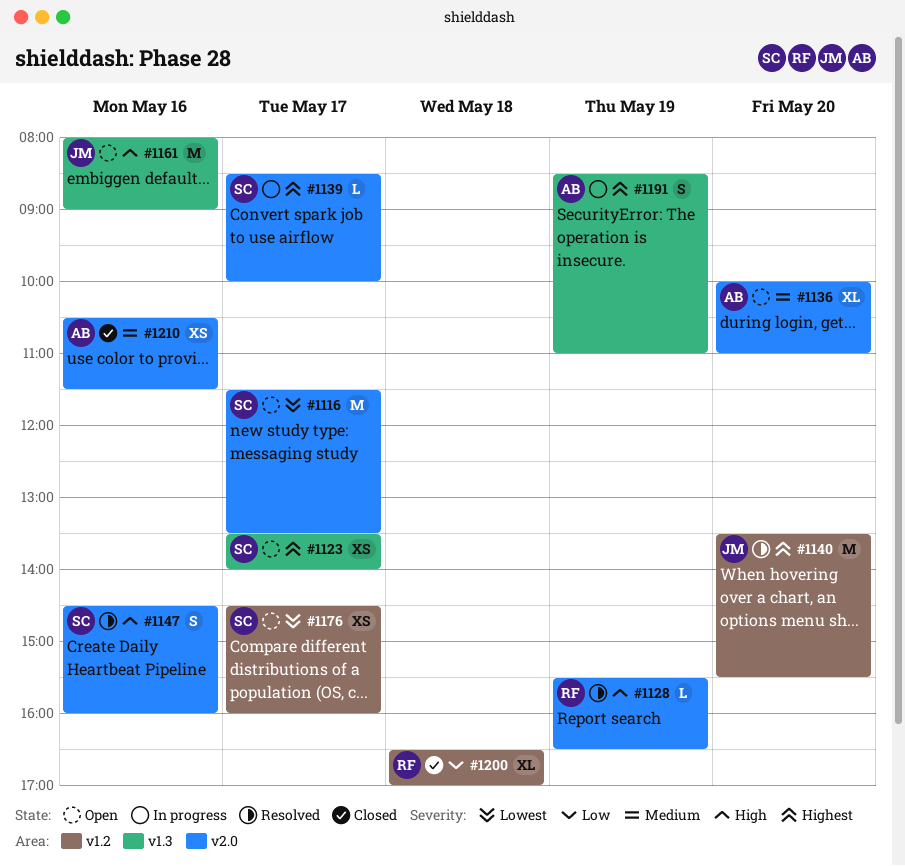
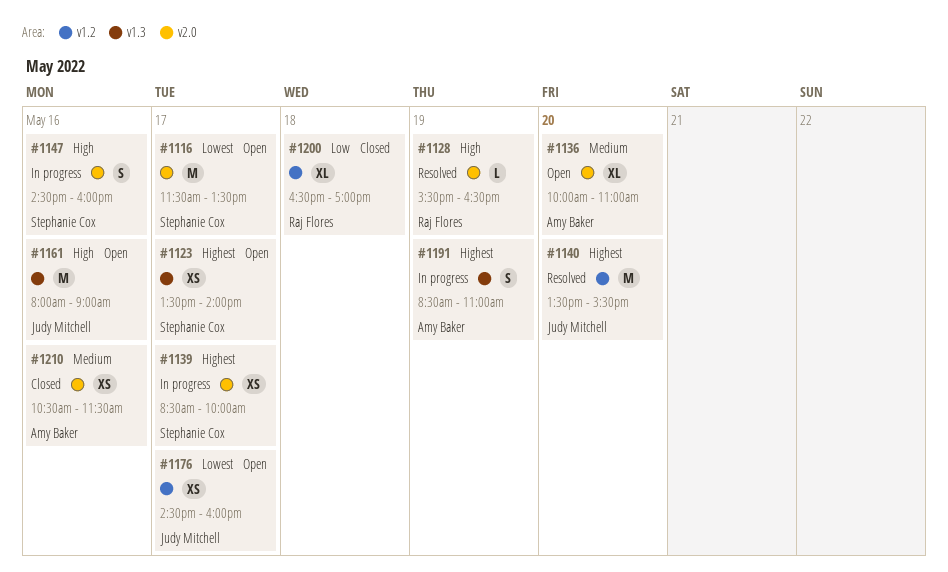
#1139, estimate: L -> XS
#1147, status: Resolved -> In progress
#1176, owner: Stephanie Cox -> Judy Mitchell

